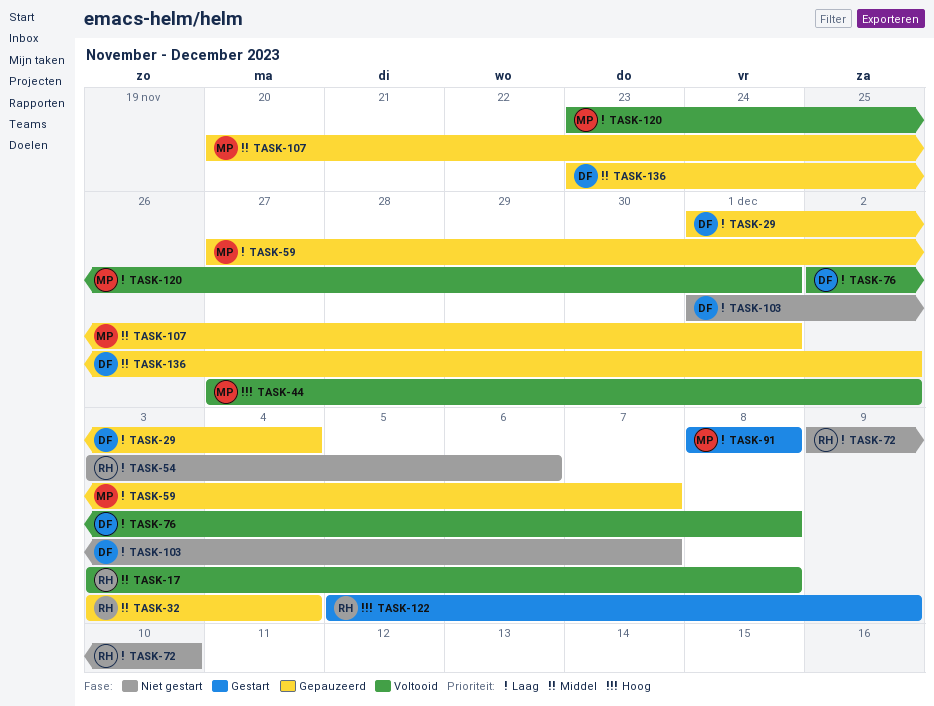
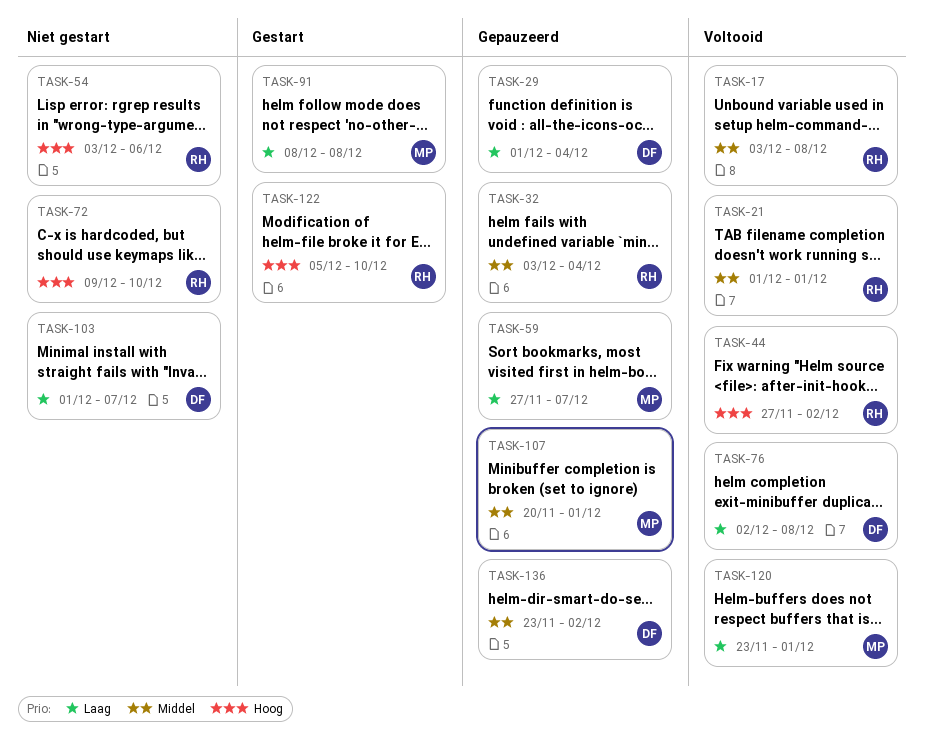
TASK-21: none -> present
TASK-44, owner: MP -> RH
TASK-54, priority: Laag -> Hoog
TASK-72, priority: Laag -> Hoog
TASK-122, due: Dec 9 -> Dec 10

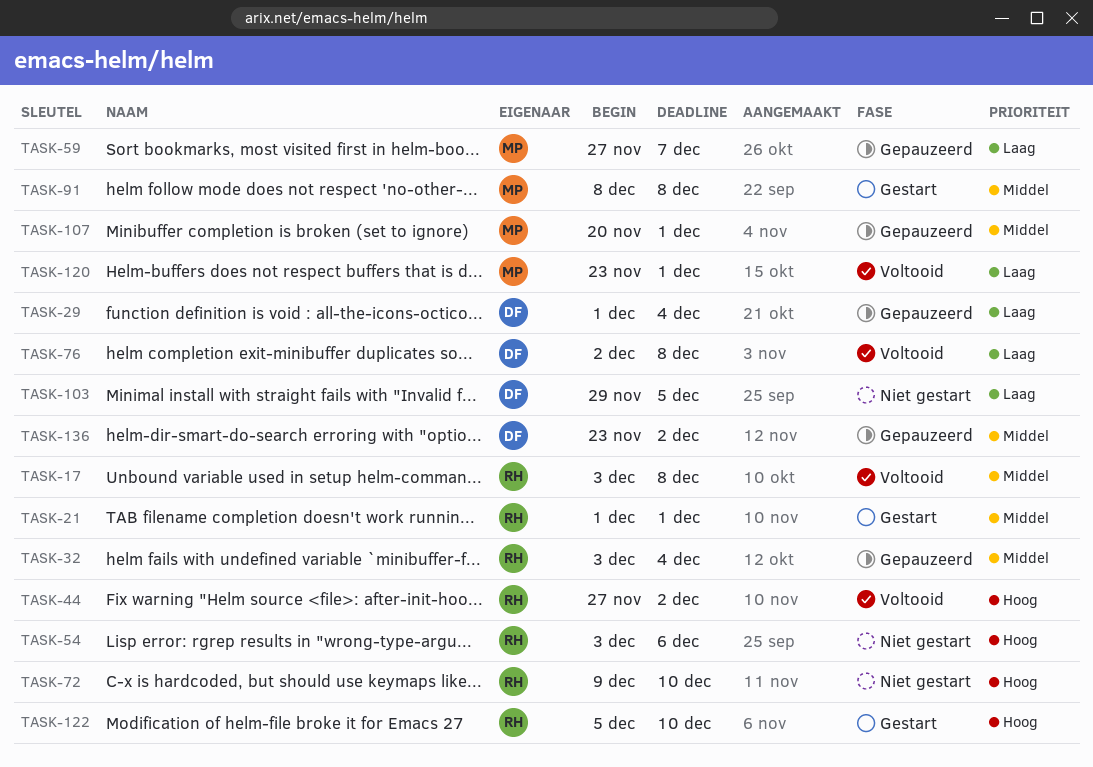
TASK-21, status: Voltooid -> Gestart
TASK-91, priority: Laag -> Middel
TASK-103, start: Dec 1 -> Nov 29
TASK-103, due: Dec 7 -> Dec 5

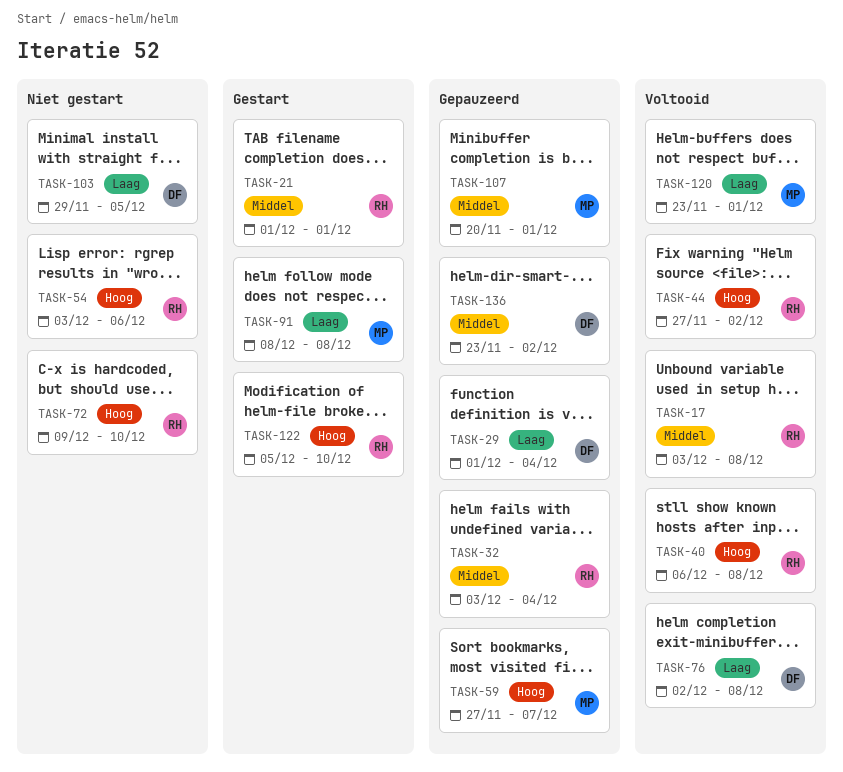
TASK-40: none -> present
TASK-59, priority: Laag -> Hoog
TASK-91, priority: Middel -> Laag

